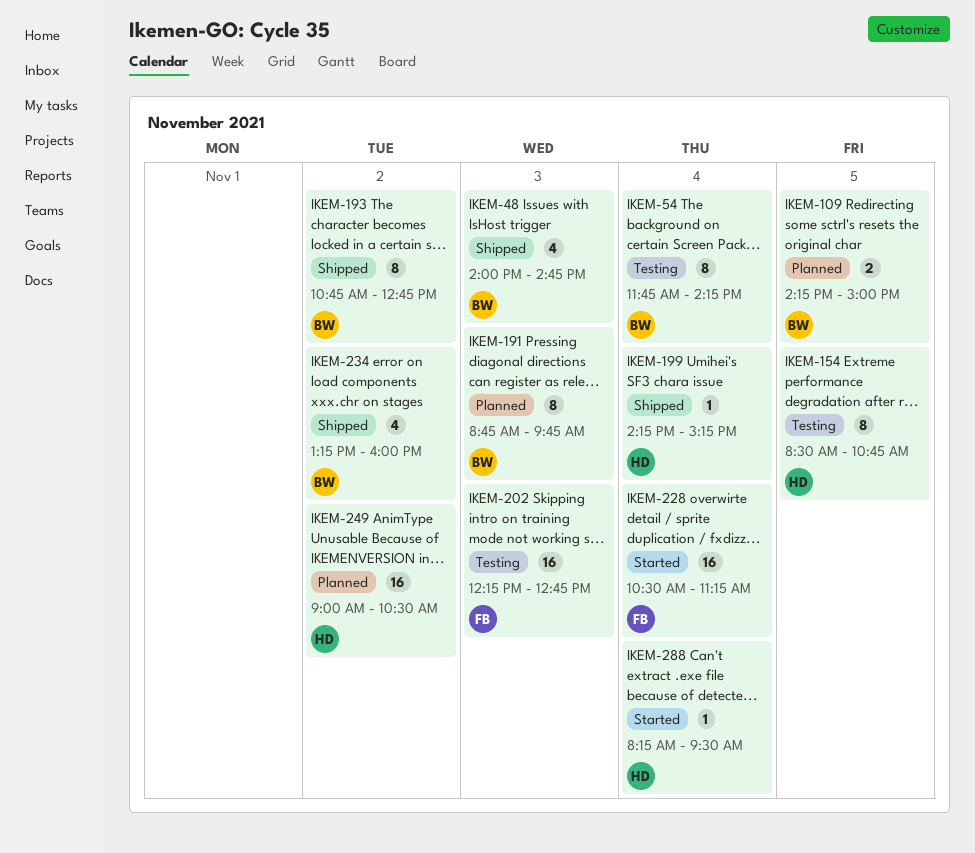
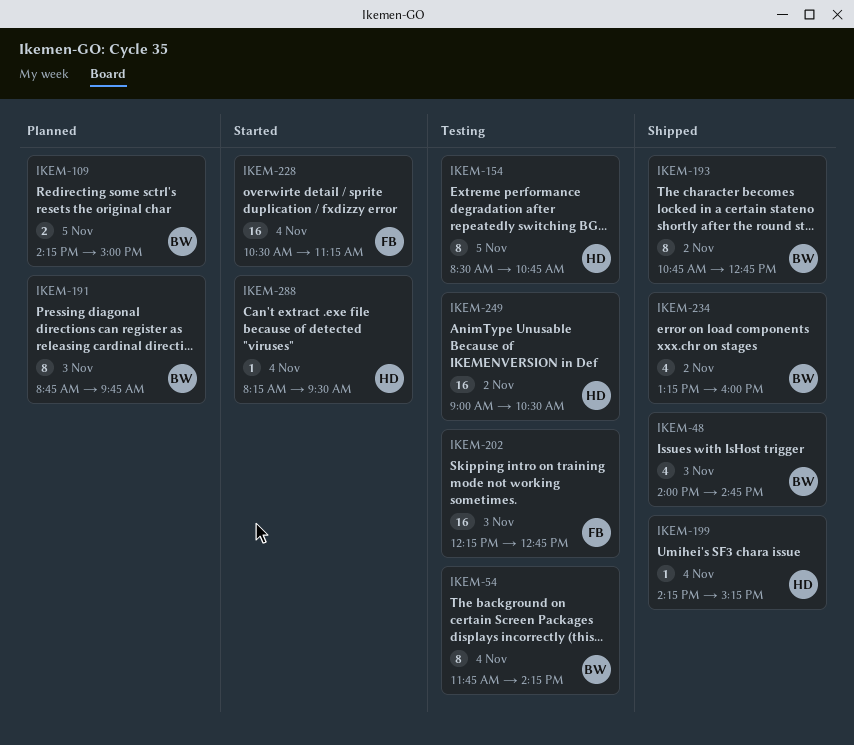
IKEM-249, status: Planned -> Testing

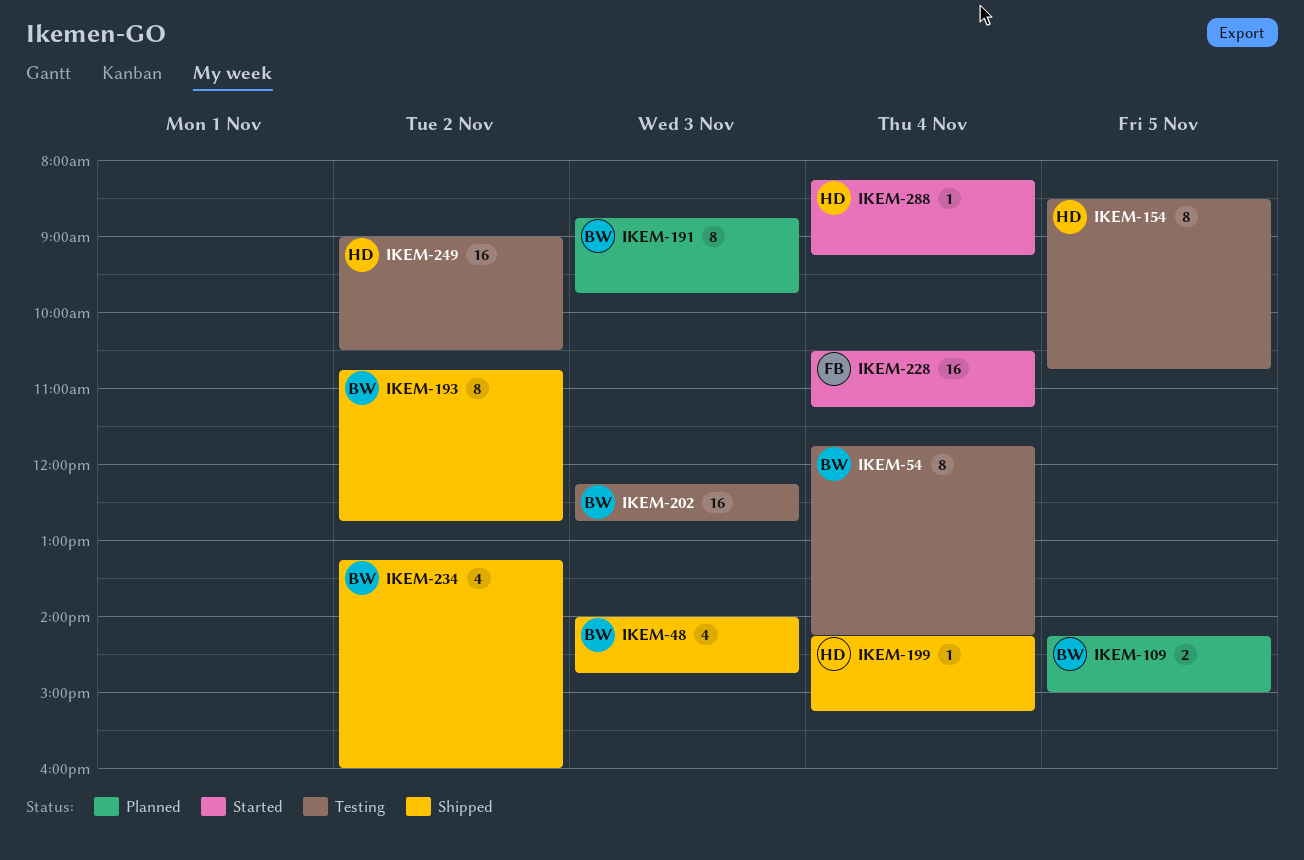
IKEM-202, owner: FB -> BW
IKEM-288, ends: 09:30 -> 09:15

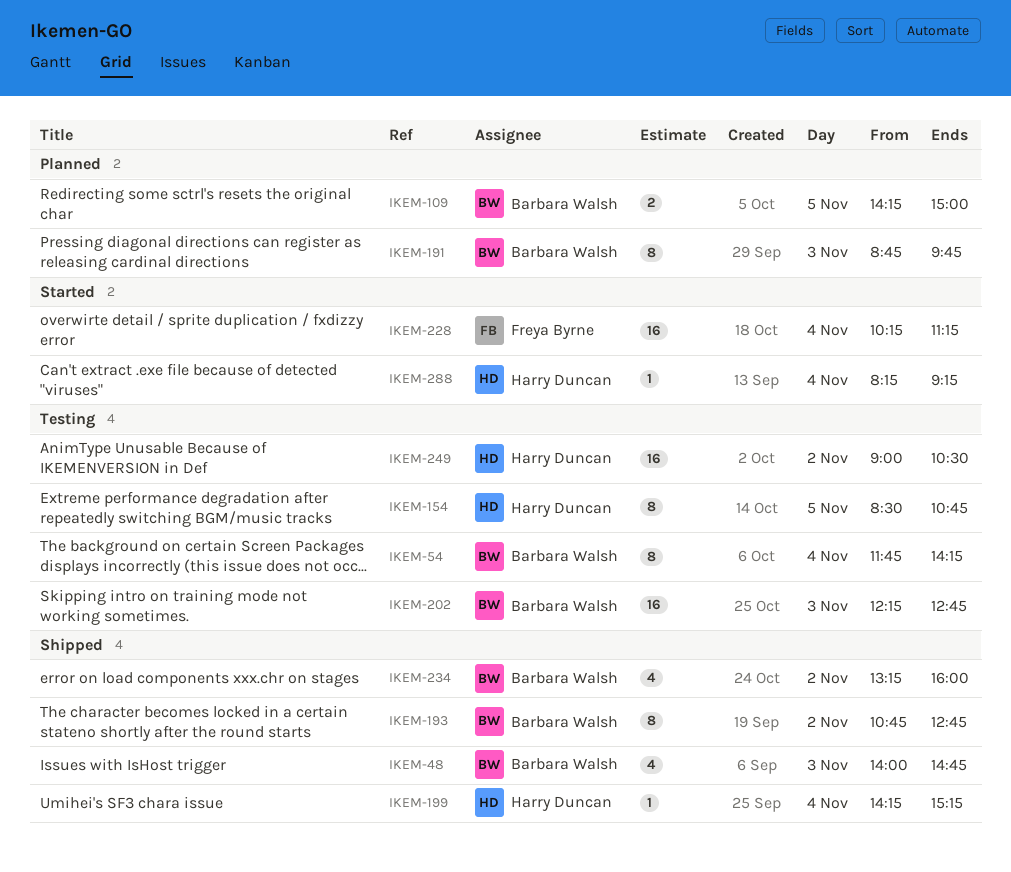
IKEM-228, begins: 10:30 -> 10:15

